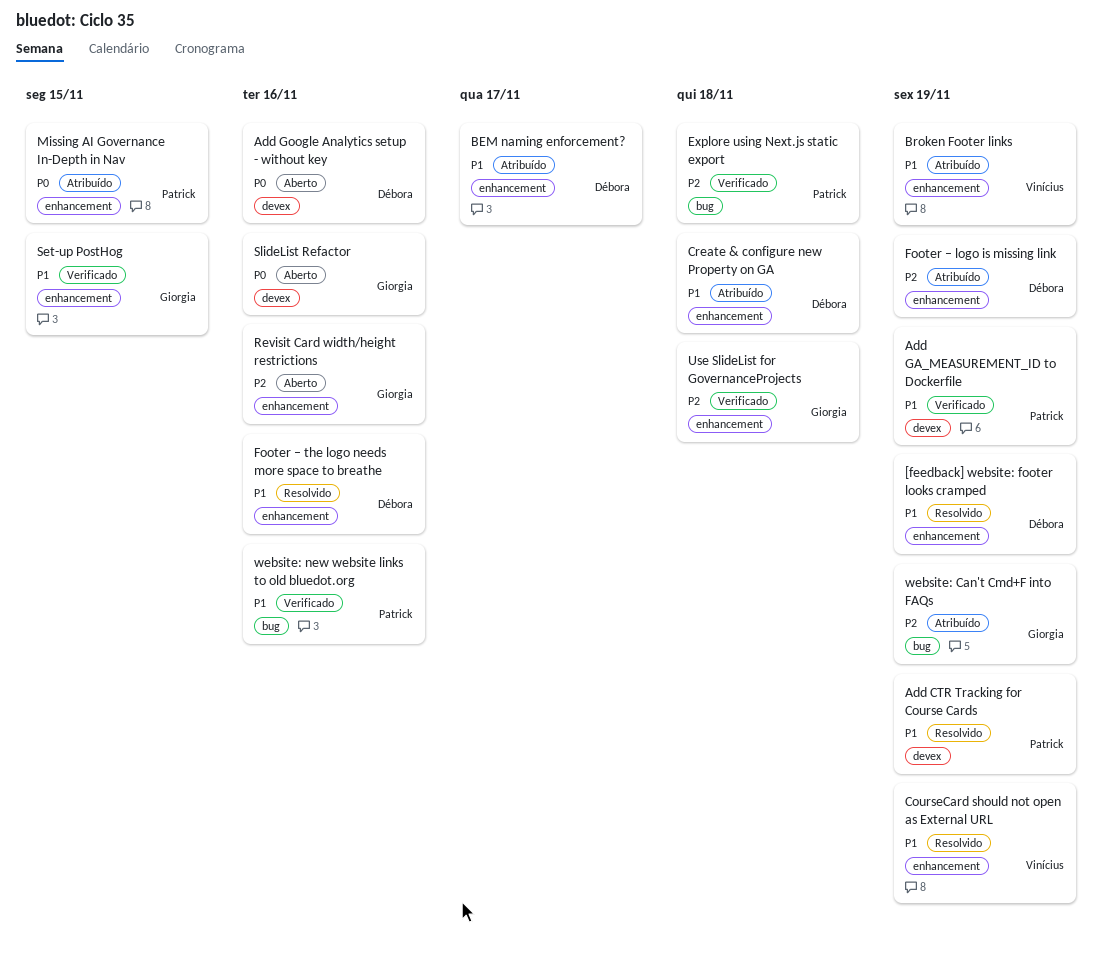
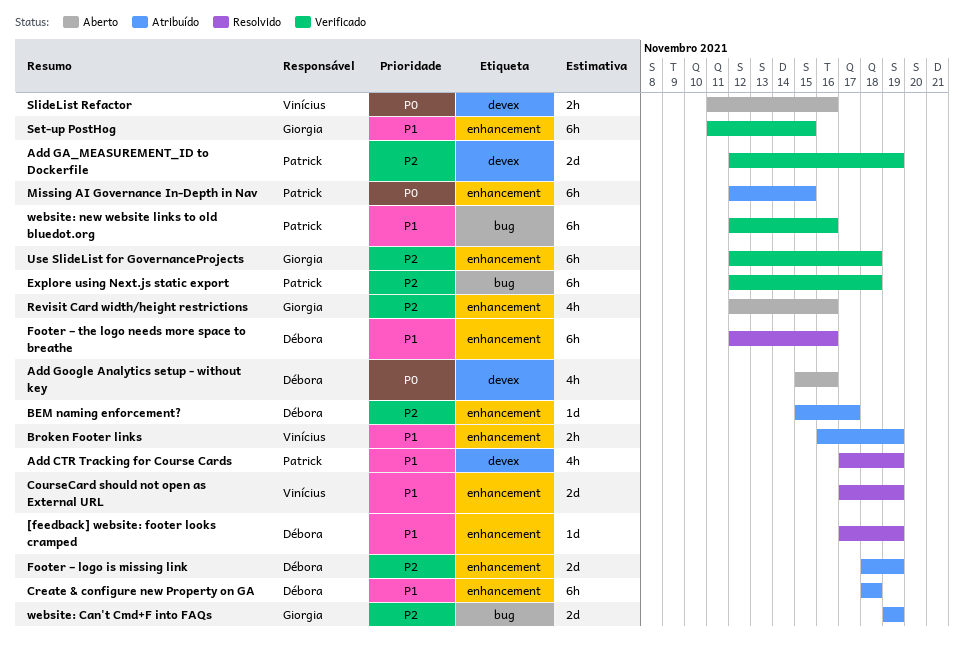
Add GA_MEASUREMENT_ID to Dockerfile, priority: P1 -> P2
BEM naming enforcement?, priority: P1 -> P2
SlideList Refactor, owner: Giorgia -> Vinícius

